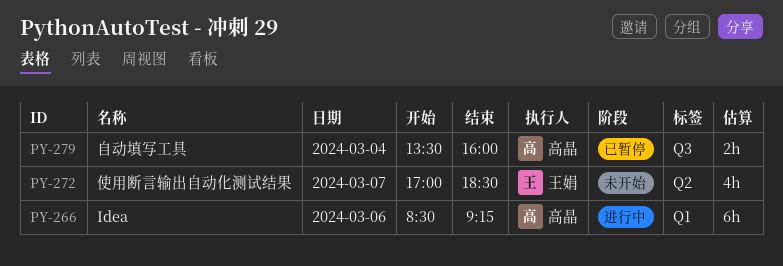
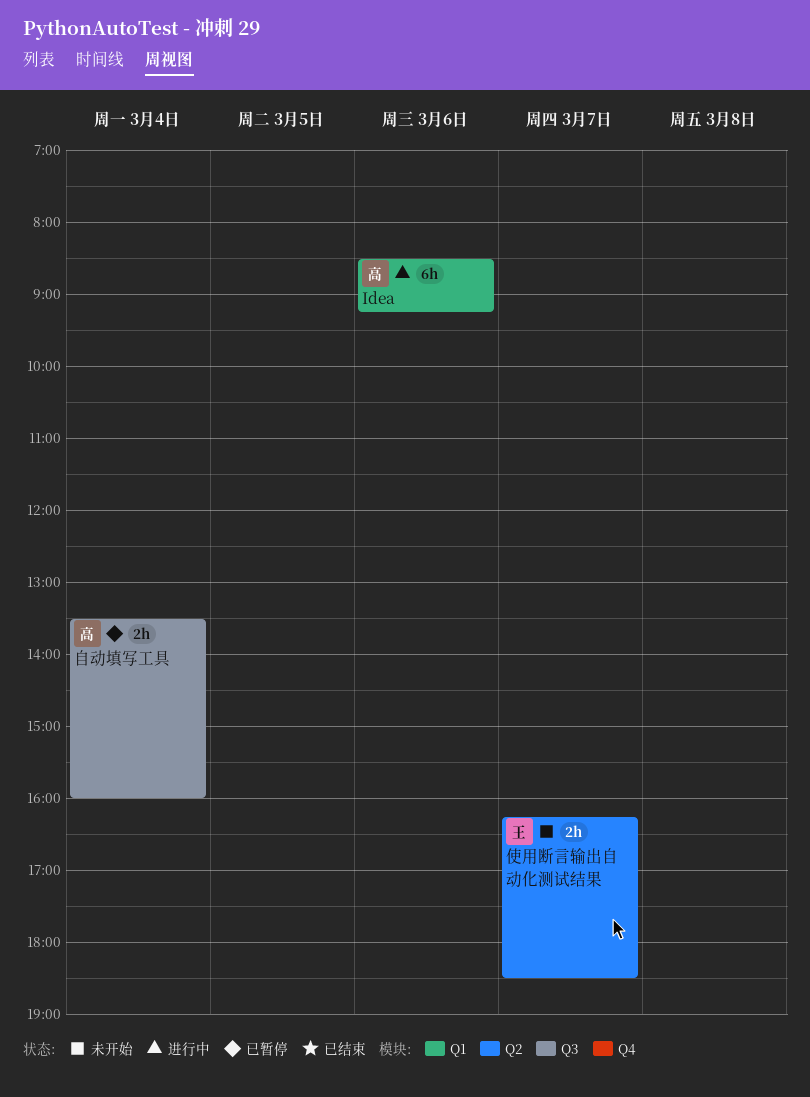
使用断言输出自动化测试结果, estimate: 4h -> 2h
使用断言输出自动化测试结果, begins: 17:00 -> 16:15

